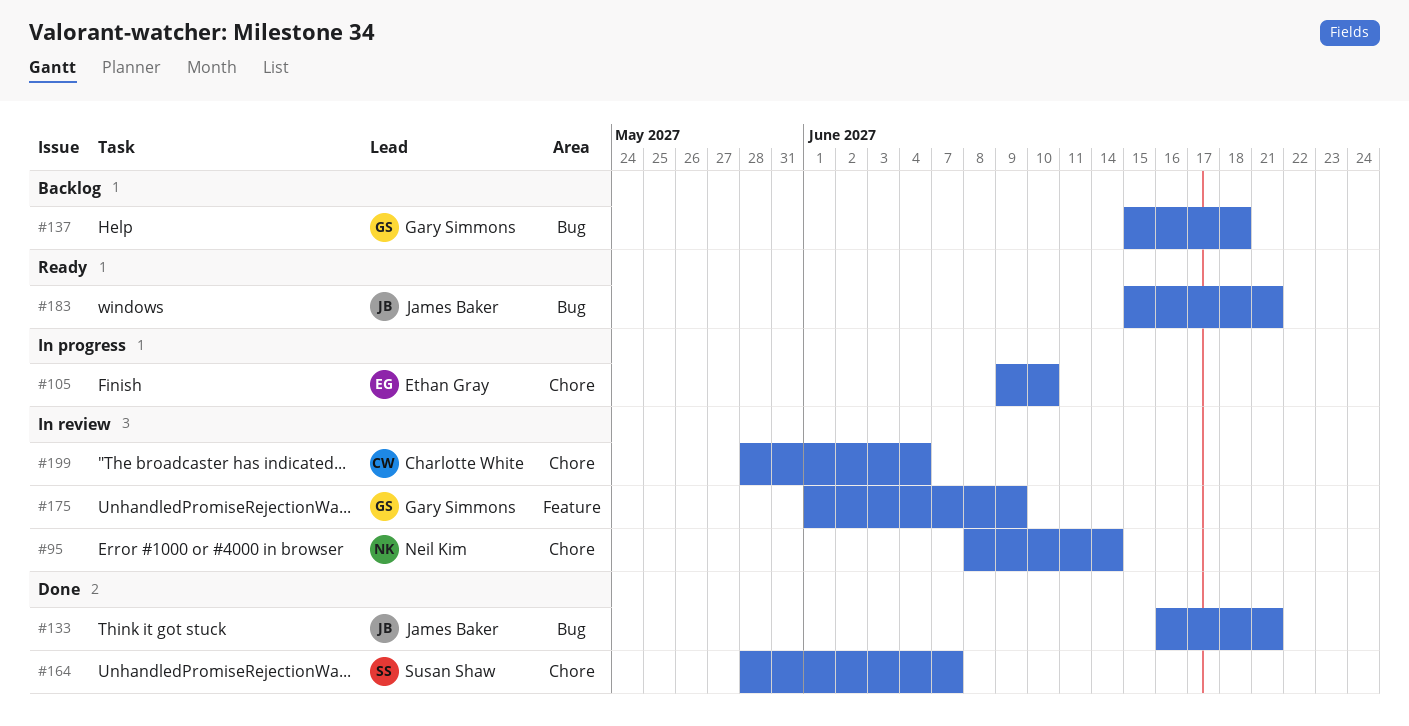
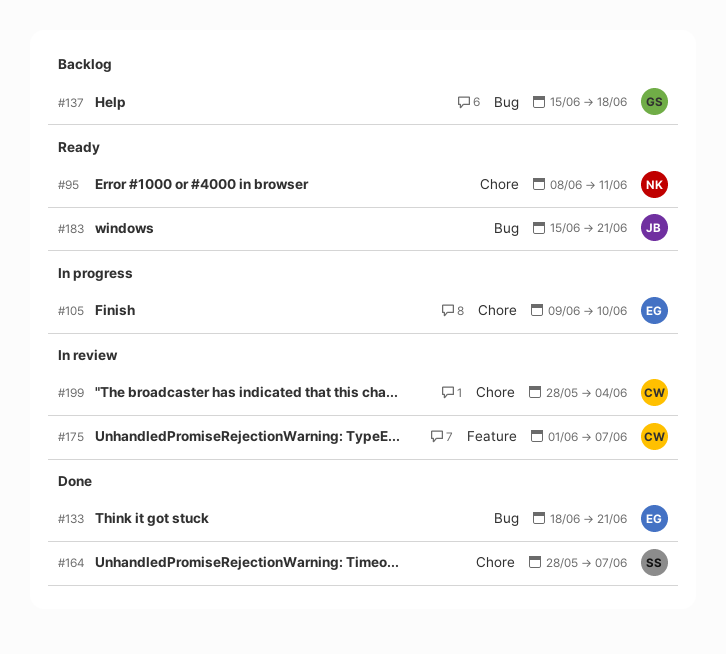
#95, status: In review -> Ready
#95, due: Jun 14 -> Jun 11
#133, owner: James Baker -> Ethan Gray
#133, start: Jun 16 -> Jun 18
#175, owner: Gary Simmons -> Charlotte White
#175, due: Jun 9 -> Jun 7

